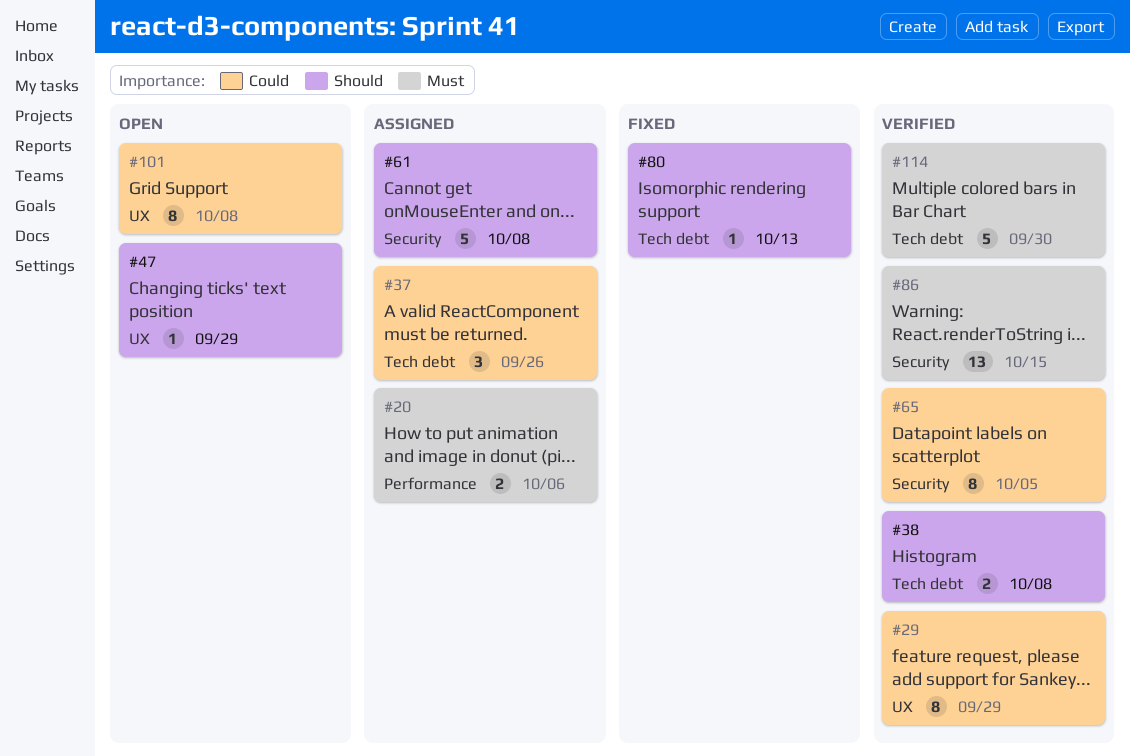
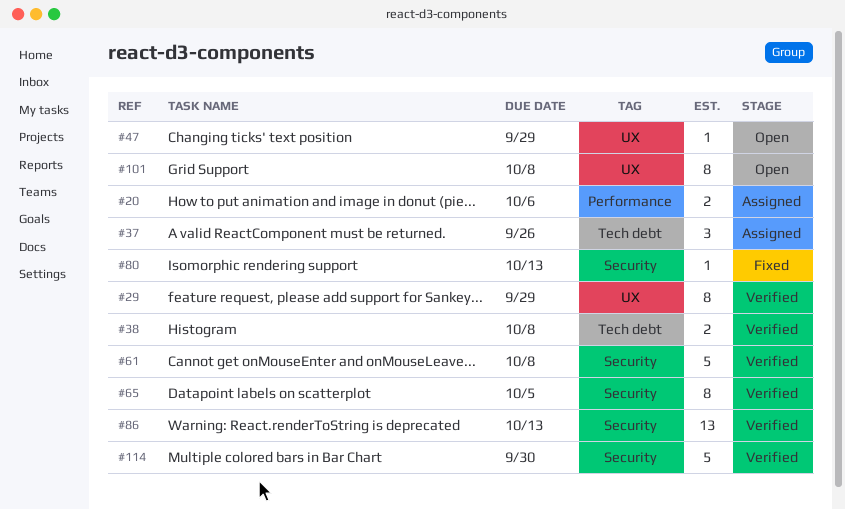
#61, status: Assigned -> Verified
#80, label: Tech debt -> Security
#86, due: Oct 15 -> Oct 13
#114, label: Tech debt -> Security

